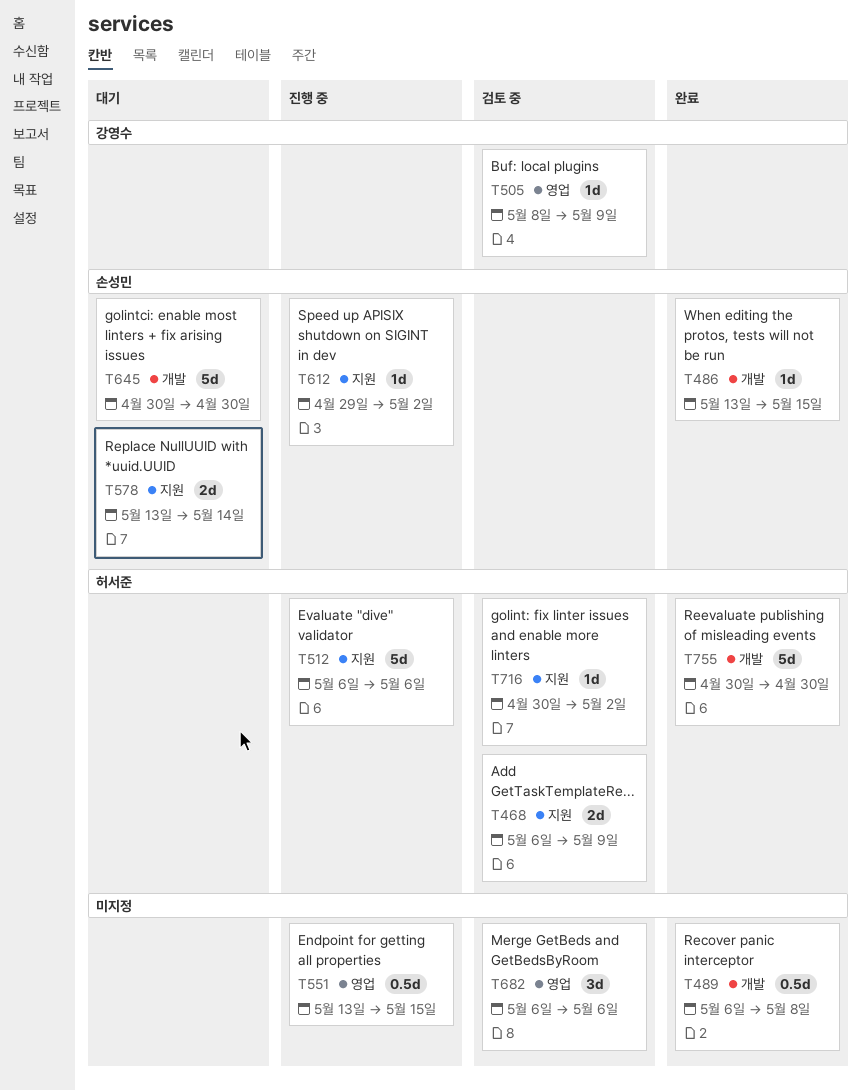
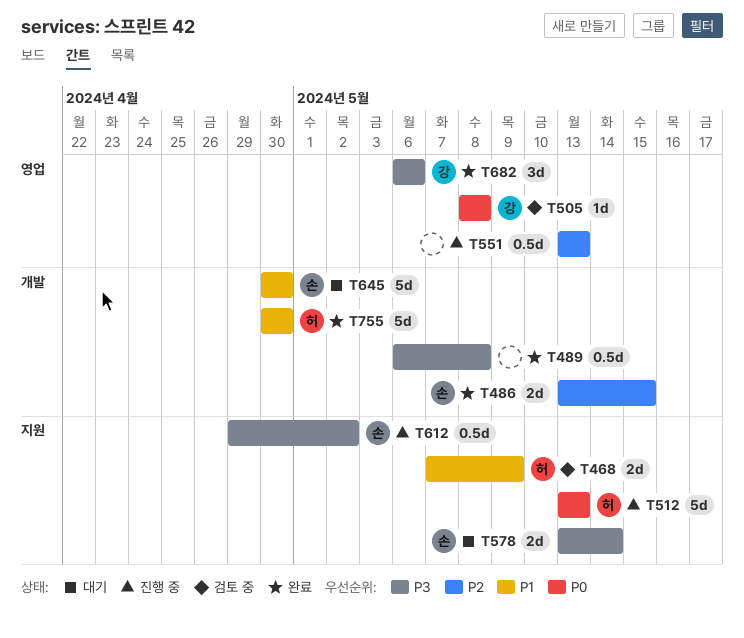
T468, start: May 6 -> May 7
T486, estimate: 1d -> 2d
T505, due: May 9 -> May 8
T512, start: May 6 -> May 13
T512, due: May 6 -> May 13
T551, due: May 15 -> May 13
T612, estimate: 1d -> 0.5d
T682, status: 검토 중 -> 완료
T682, owner: none -> 강영수
T716: present -> none

